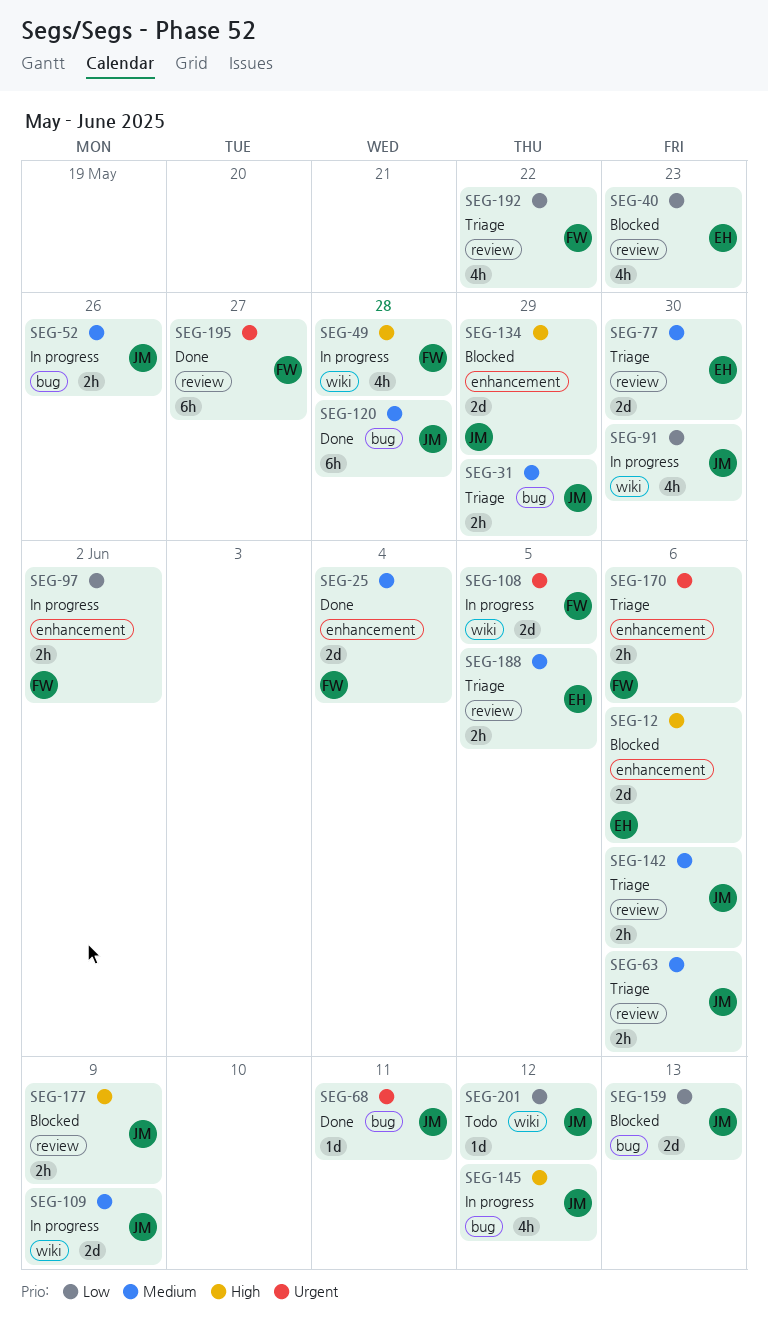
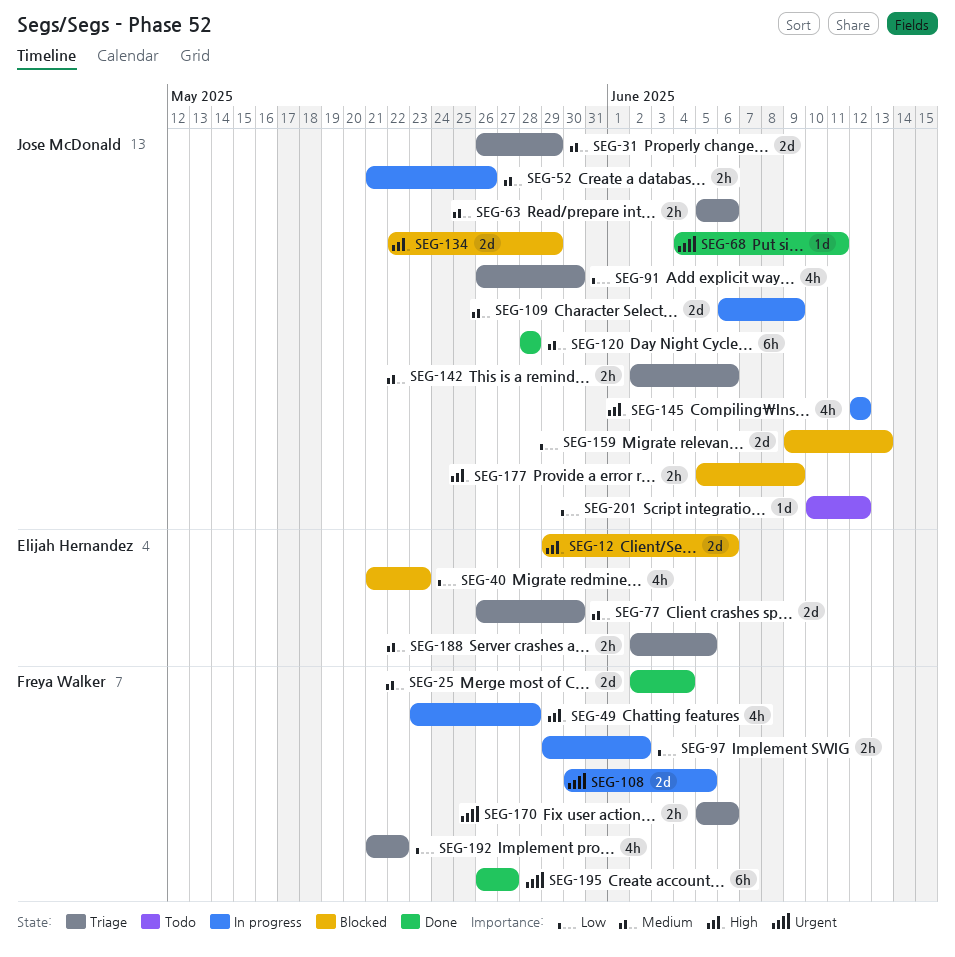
SEG-31, estimate: 2h -> 2d
SEG-91, status: In progress -> Triage

